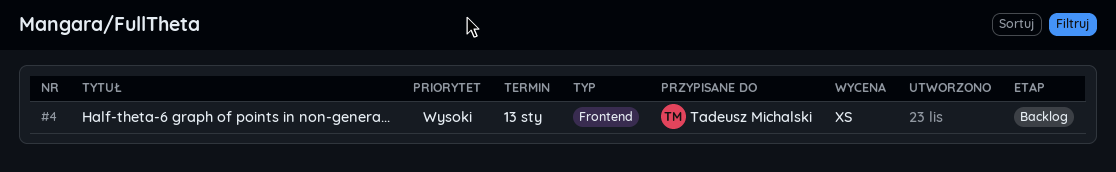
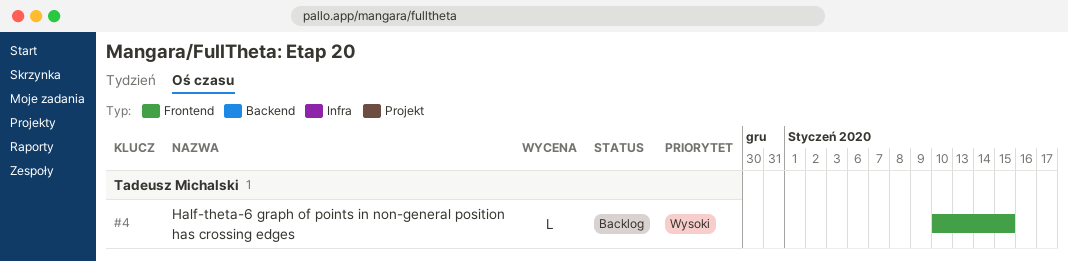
#4, estimate: XS -> L
#4, due: Jan 13 -> Jan 15

